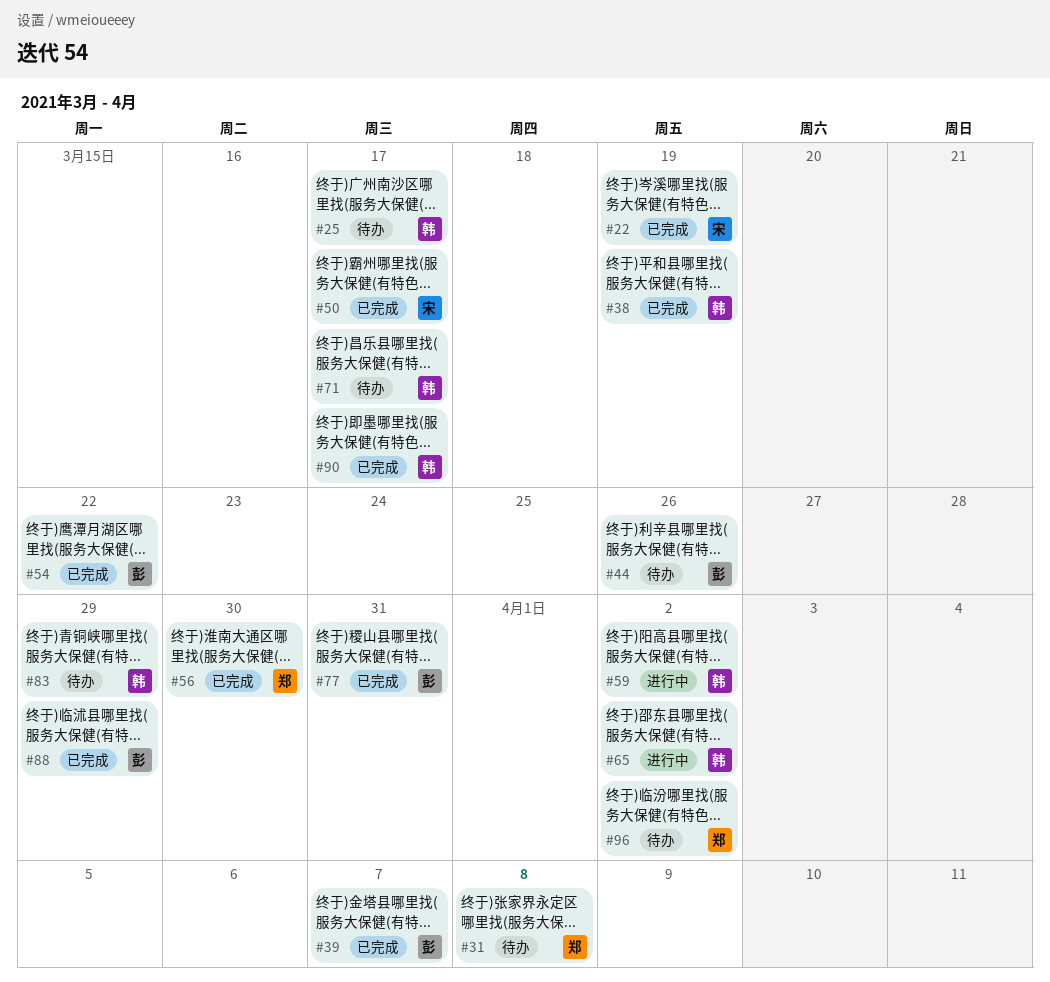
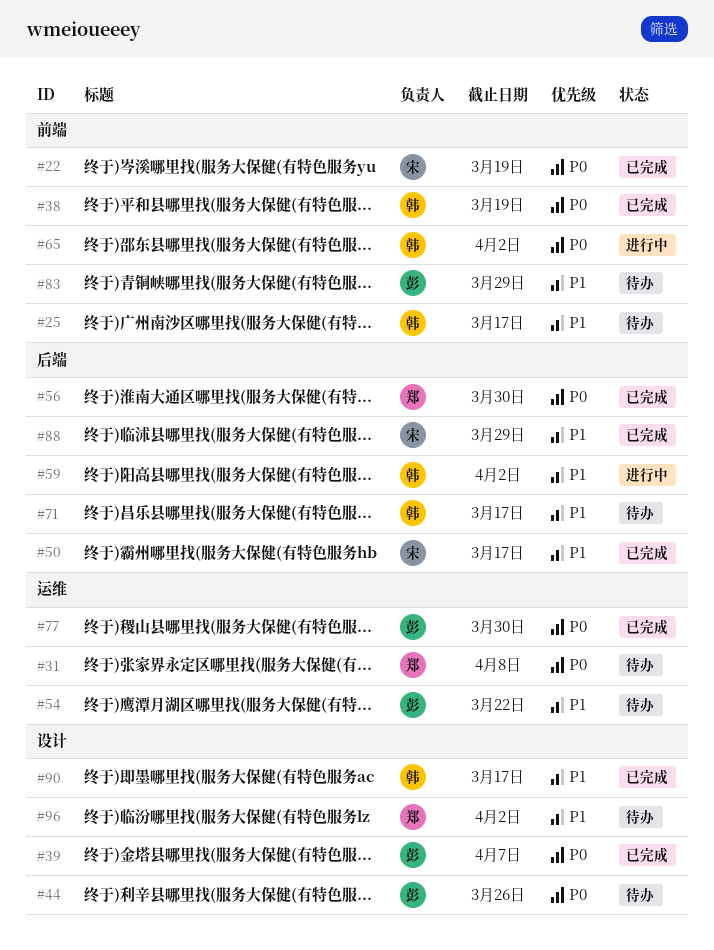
#54, status: 已完成 -> 待办
#77, due: Mar 31 -> Mar 30
#83, owner: 韩 -> 彭
#88, owner: 彭 -> 宋

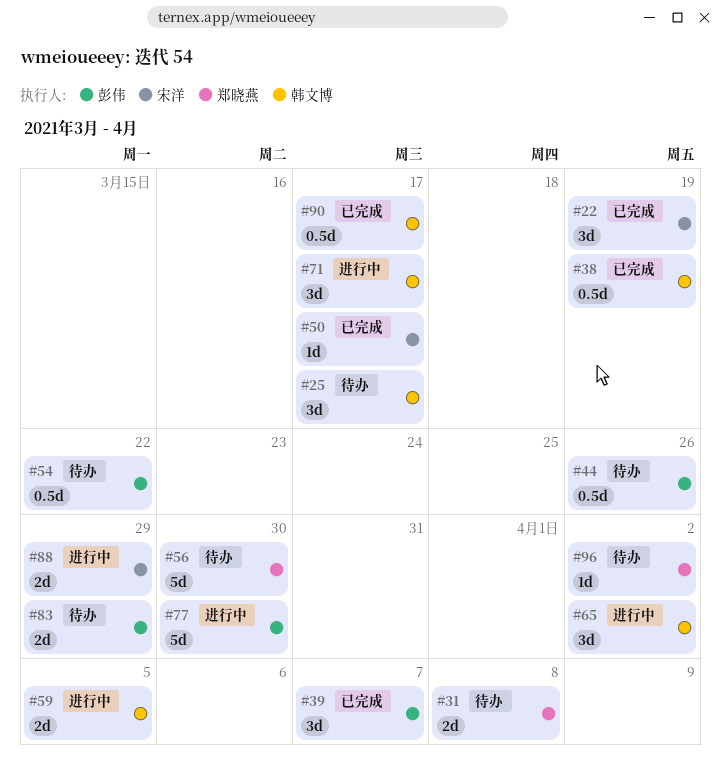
#56, status: 已完成 -> 待办
#59, due: Apr 2 -> Apr 5
#71, status: 待办 -> 进行中
#77, status: 已完成 -> 进行中
#88, status: 已完成 -> 进行中

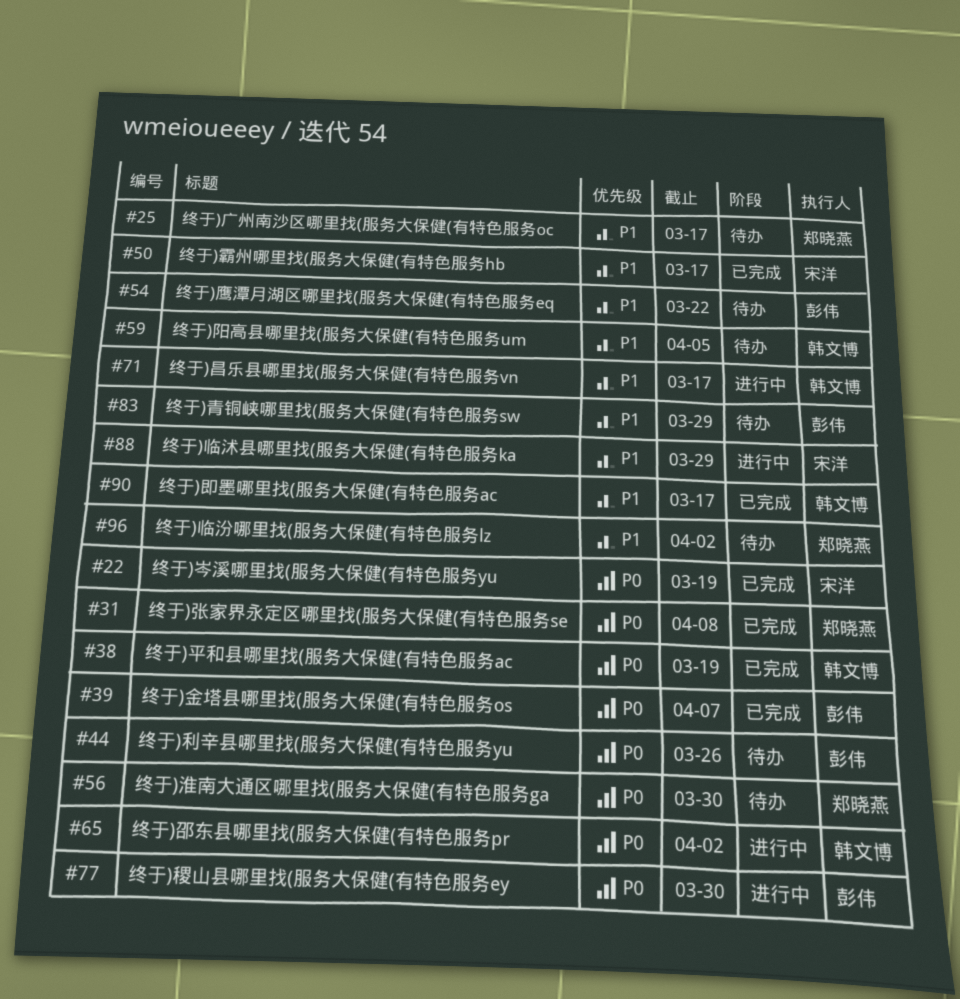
#25, owner: 韩文博 -> 郑晓燕
#31, status: 待办 -> 已完成
#59, status: 进行中 -> 待办

